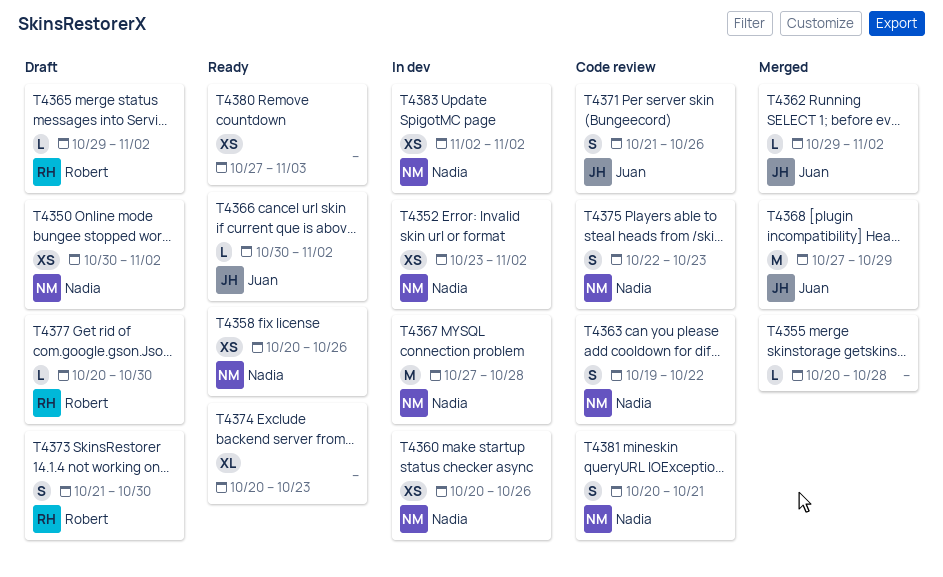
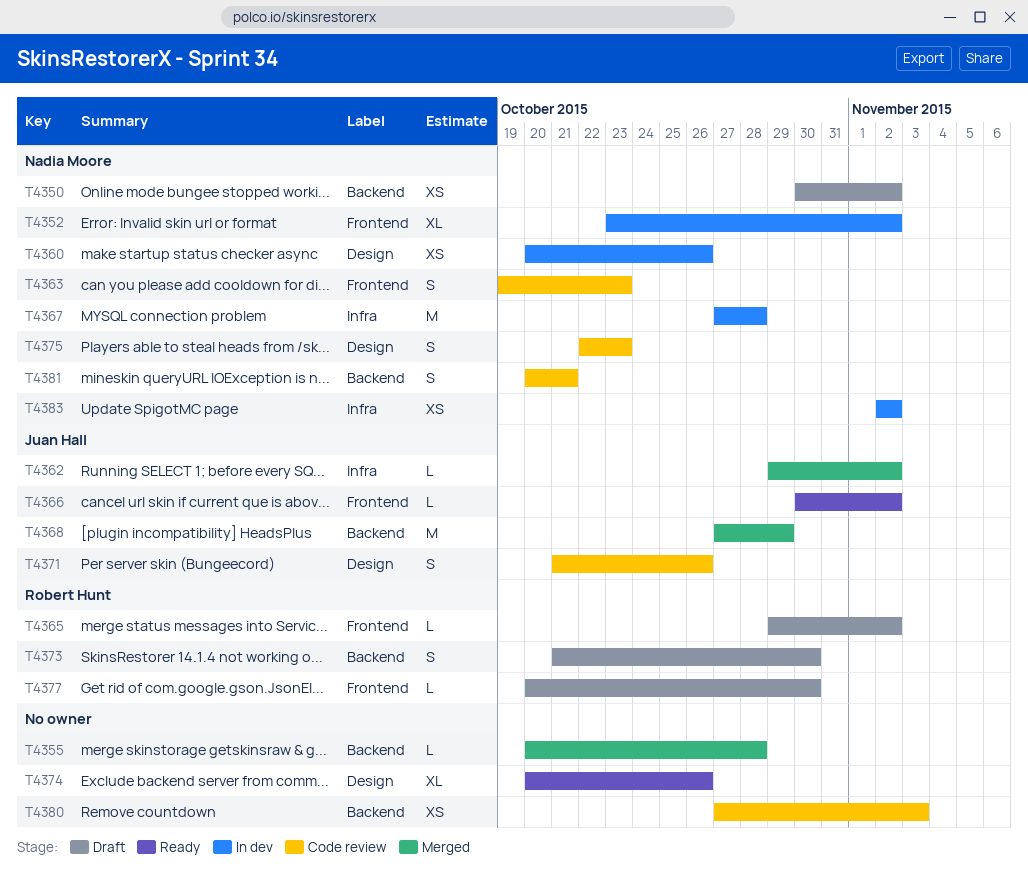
T4352, estimate: XS -> XL
T4358: present -> none
T4363, due: Oct 22 -> Oct 23
T4374, due: Oct 23 -> Oct 26
T4380, status: Ready -> Code review

